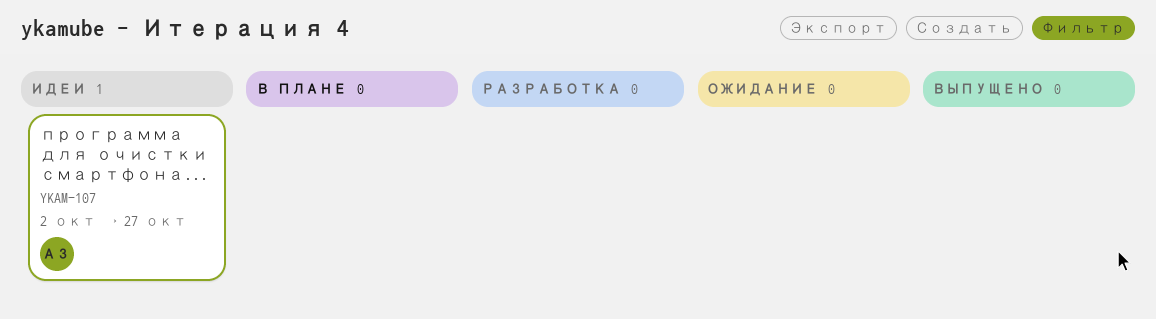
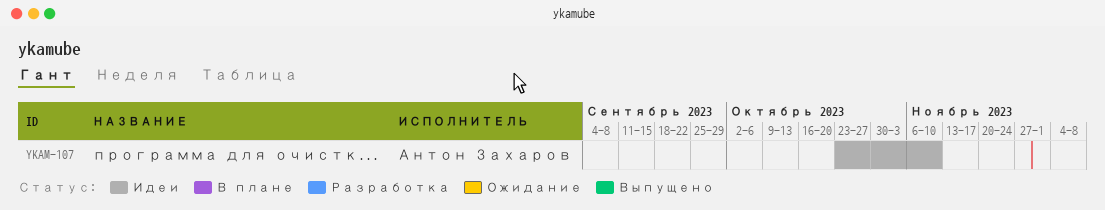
YKAM-107, start: Oct 2 -> Oct 23
YKAM-107, due: Oct 27 -> Nov 10

